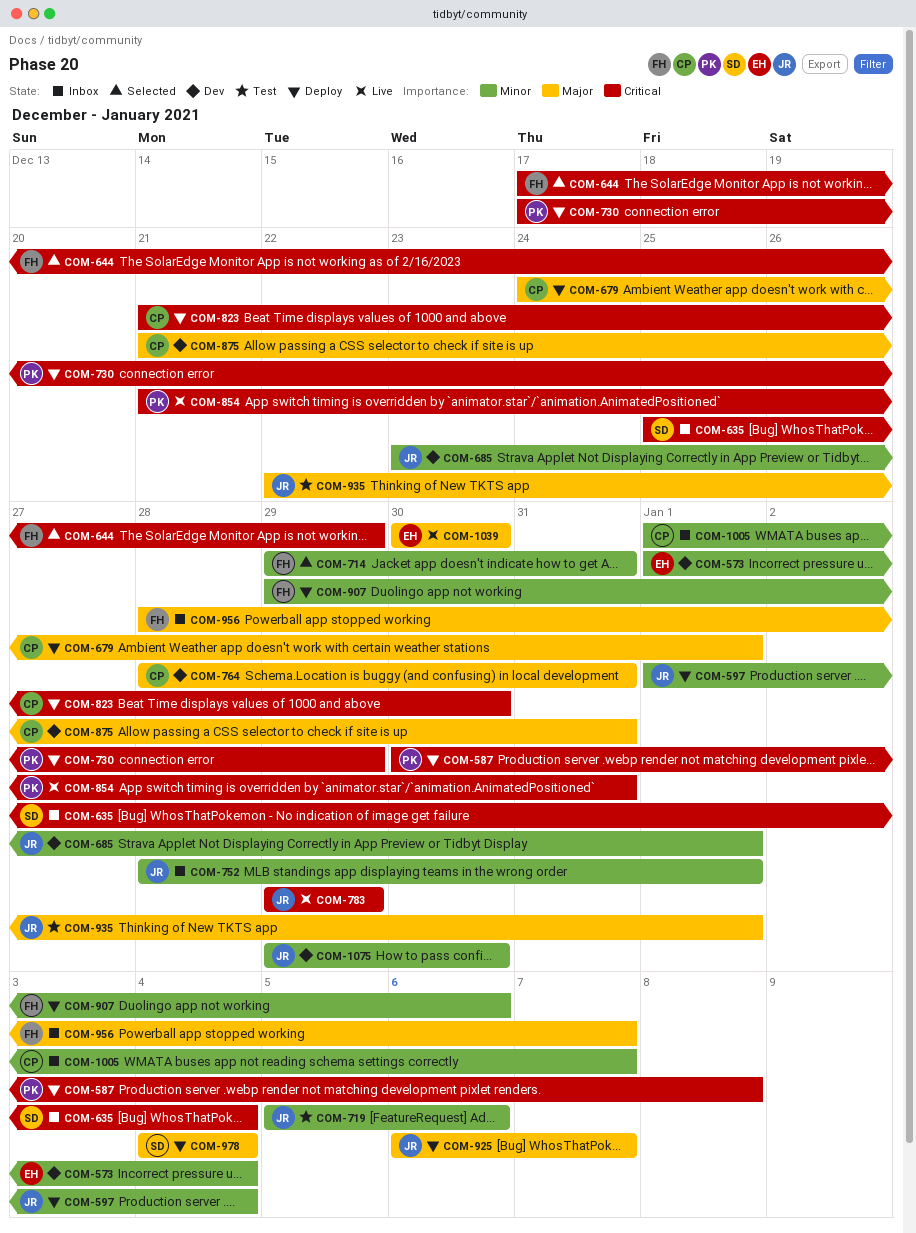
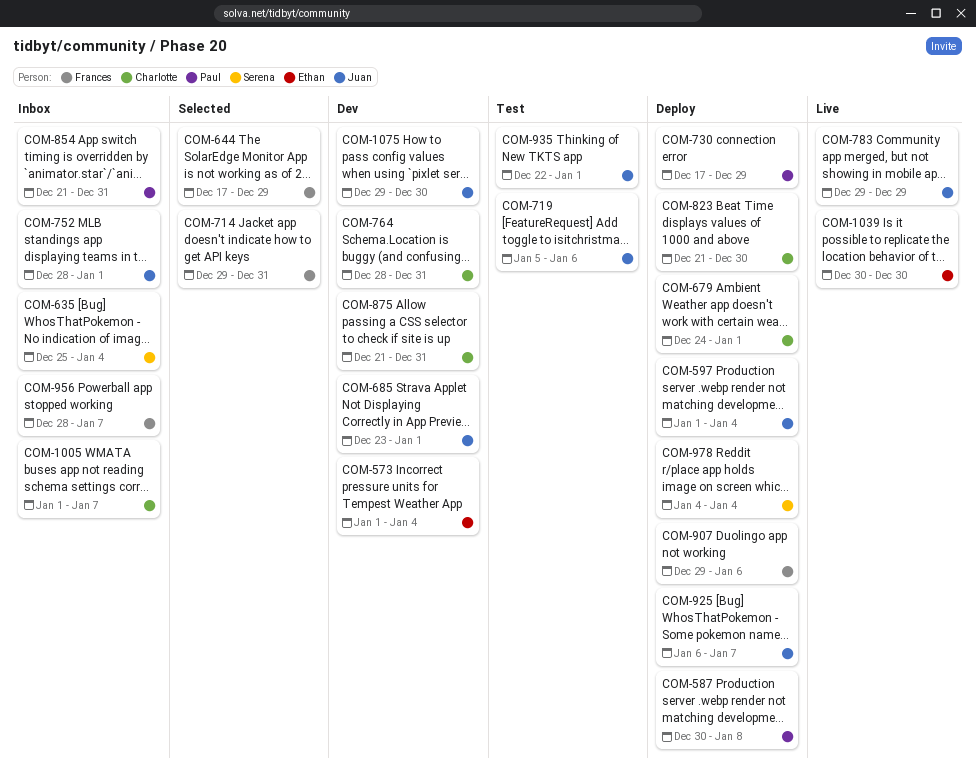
COM-854, status: Live -> Inbox

